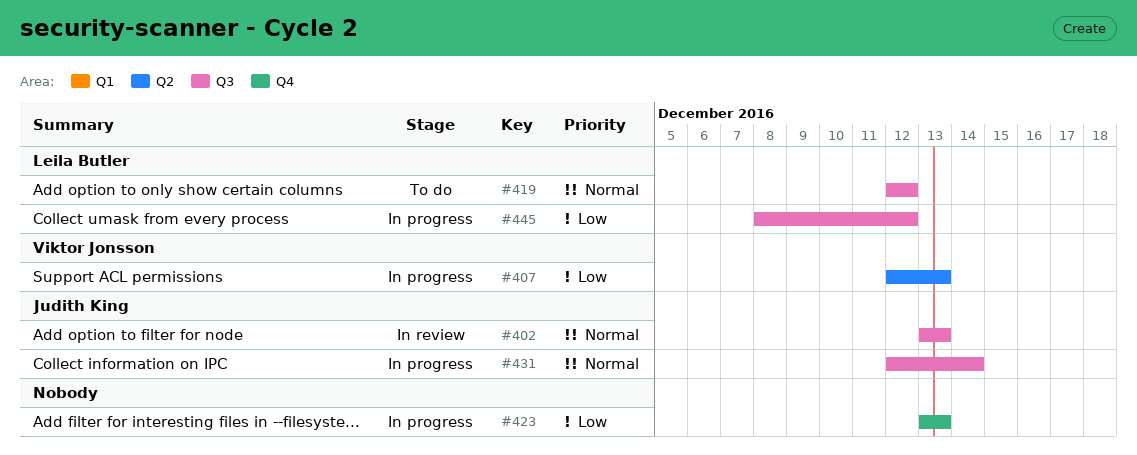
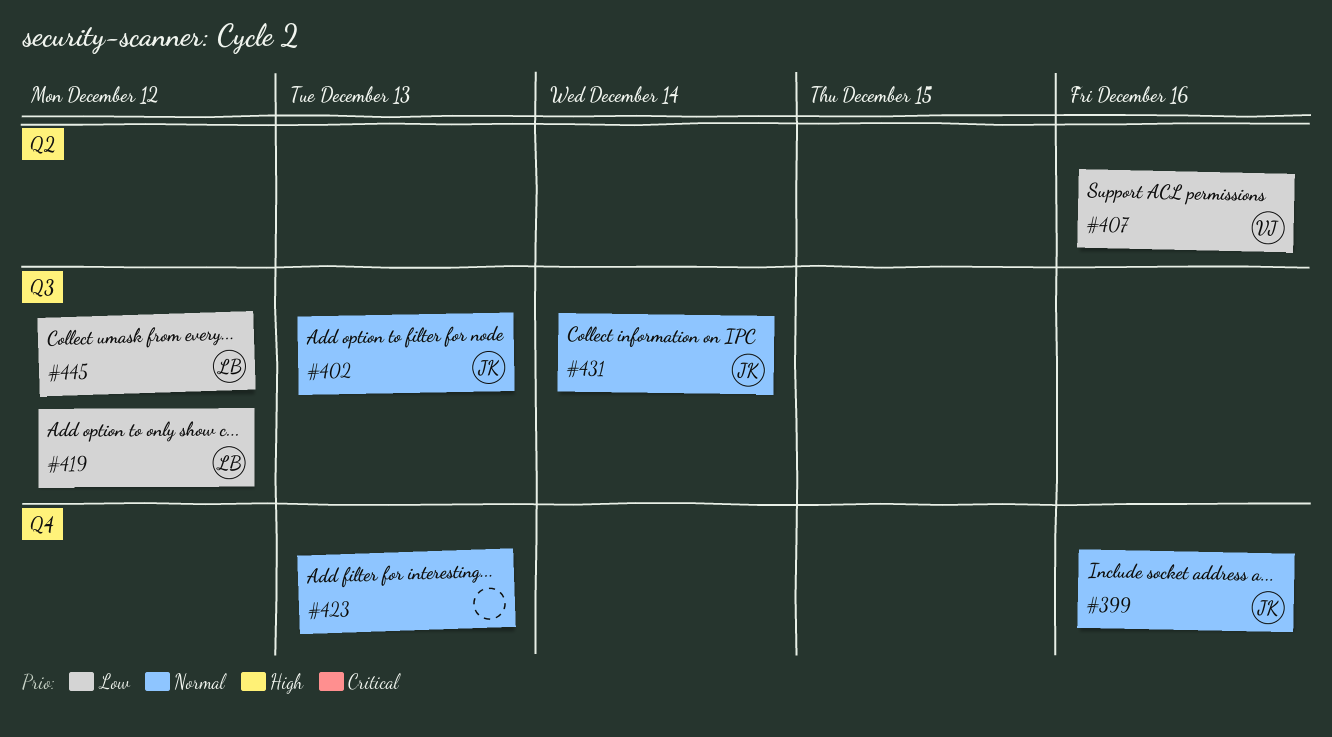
#399: none -> present
#407, due: Dec 13 -> Dec 16
#419, priority: Normal -> Low
#423, priority: Low -> Normal

